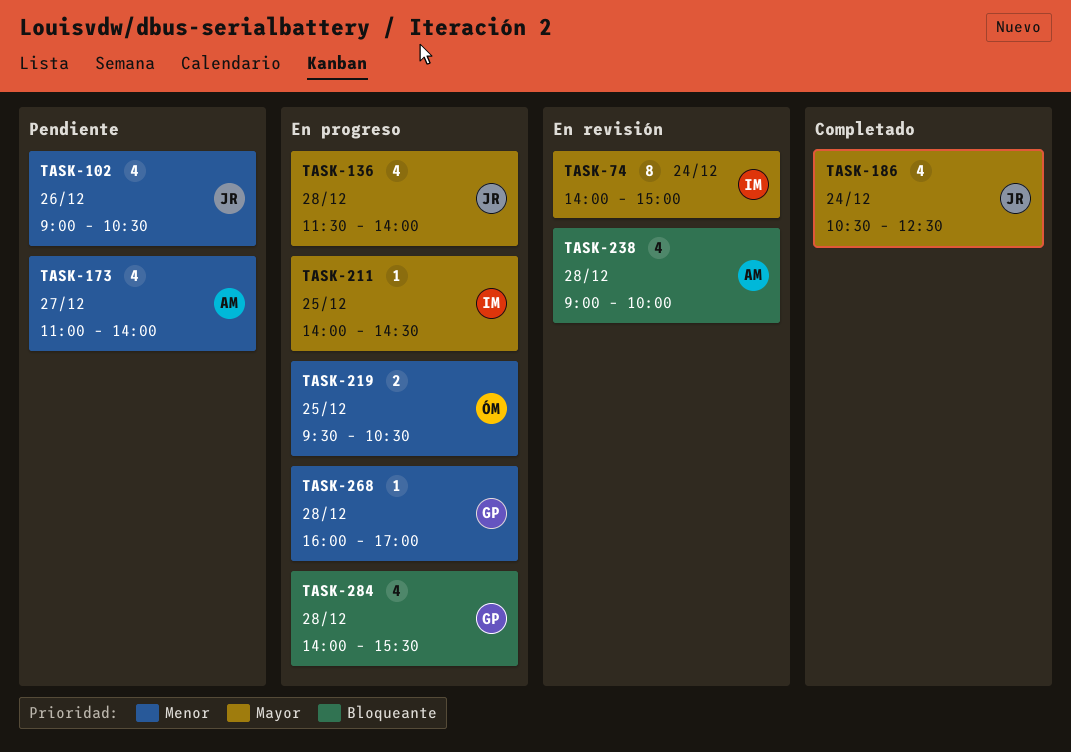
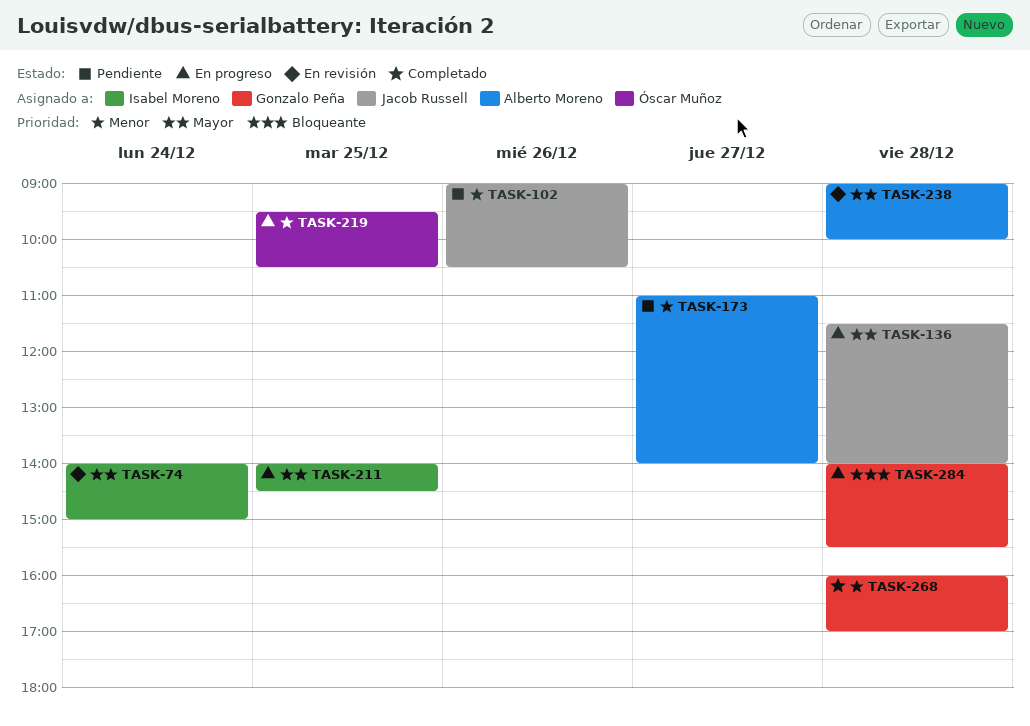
TASK-186: present -> none
TASK-238, priority: Bloqueante -> Mayor
TASK-268, status: En progreso -> Completado

